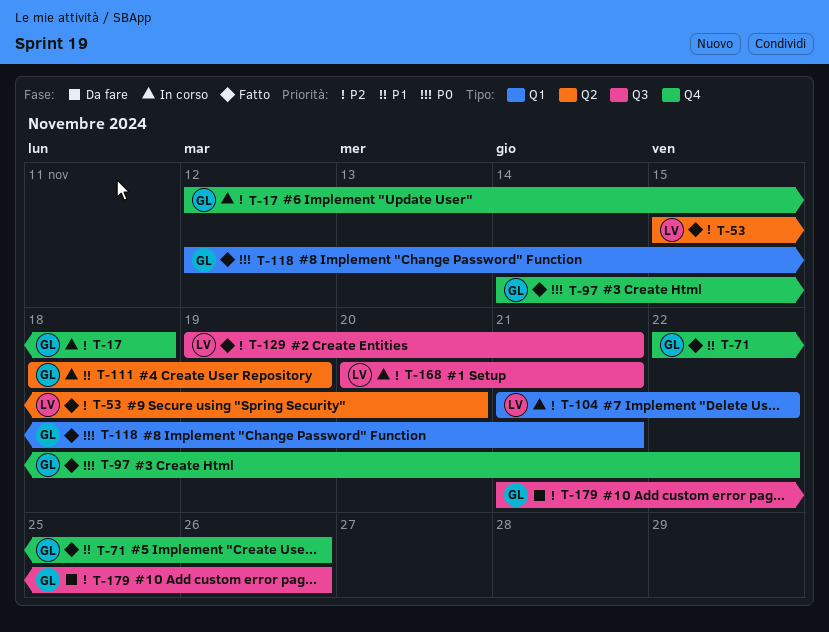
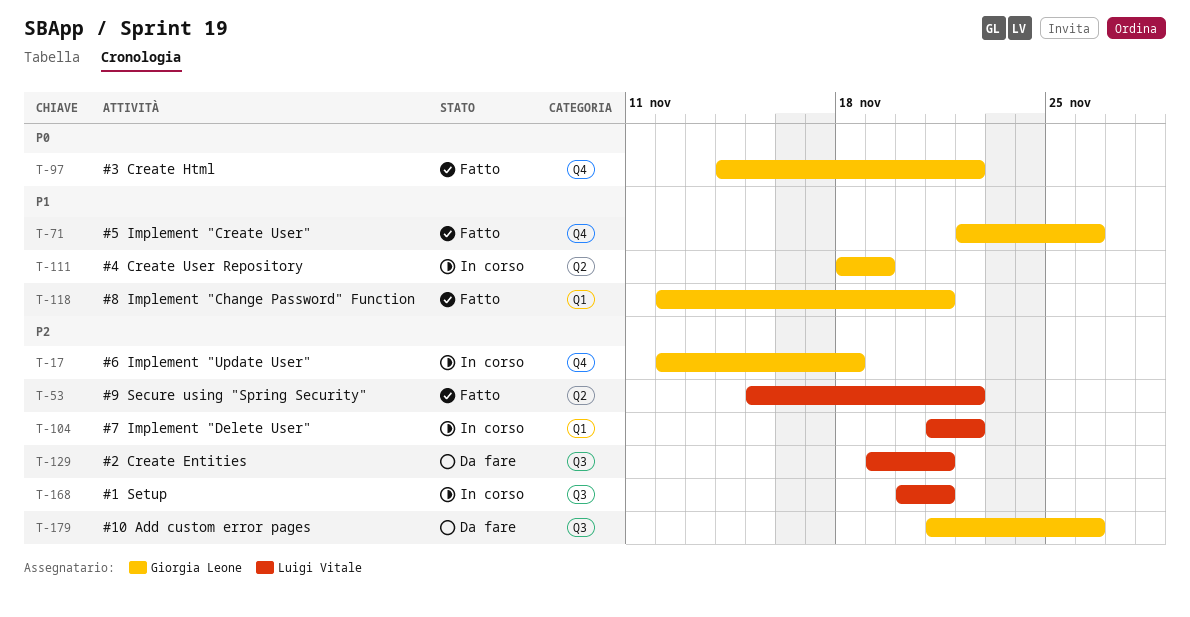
T-53, due: Nov 20 -> Nov 22
T-118, priority: P0 -> P1
T-129, status: Fatto -> Da fare

